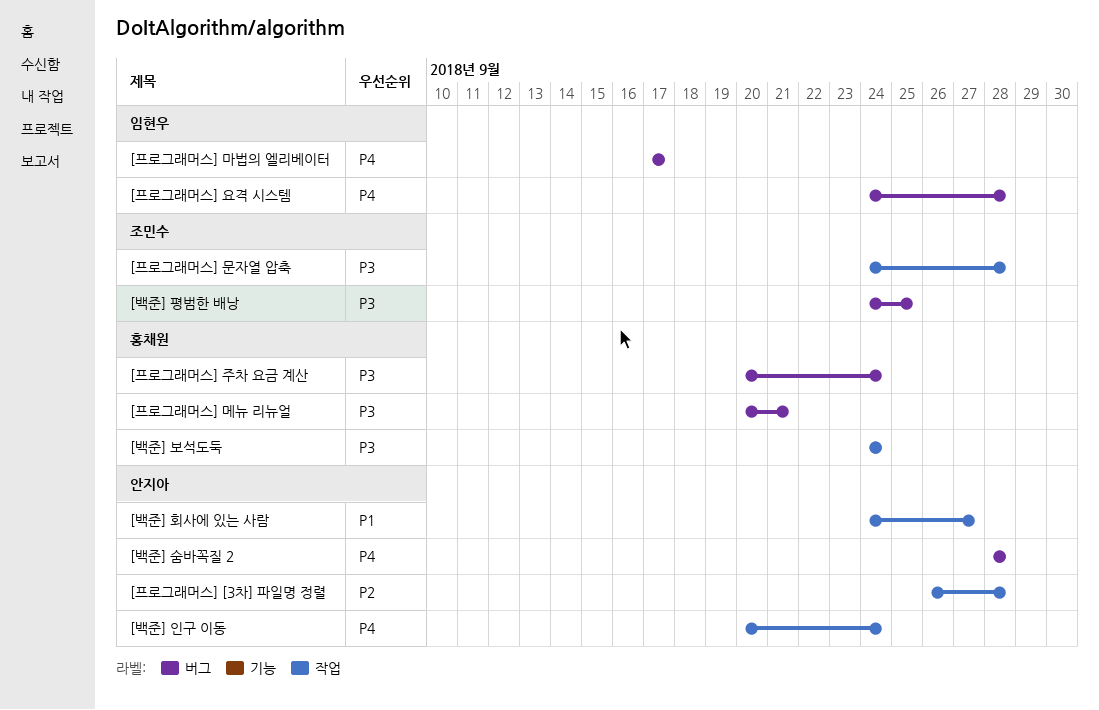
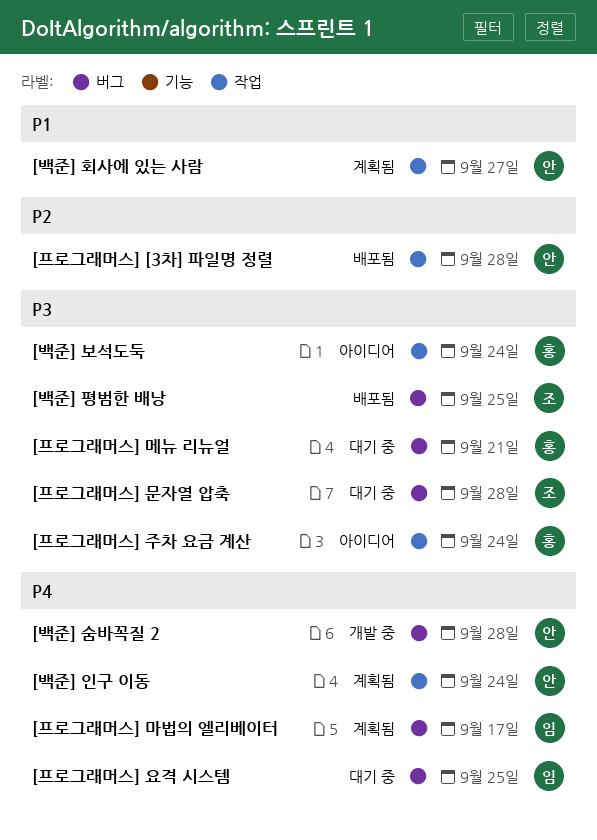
[프로그래머스] 문자열 압축, label: 작업 -> 버그
[프로그래머스] 요격 시스템, due: Sep 28 -> Sep 25
[프로그래머스] 주차 요금 계산, label: 버그 -> 작업

